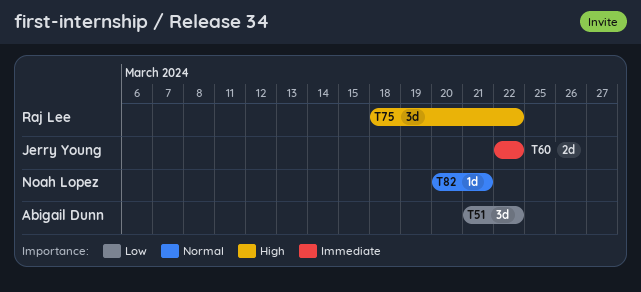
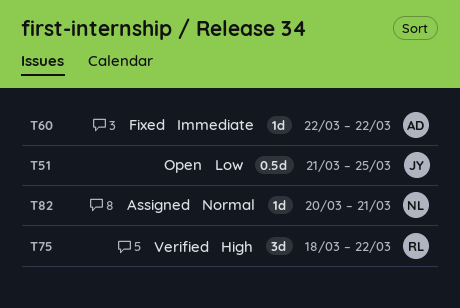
T51, owner: Abigail Dunn -> Jerry Young
T51, estimate: 3d -> 0.5d
T51, due: Mar 22 -> Mar 25
T60, owner: Jerry Young -> Abigail Dunn
T60, estimate: 2d -> 1d

